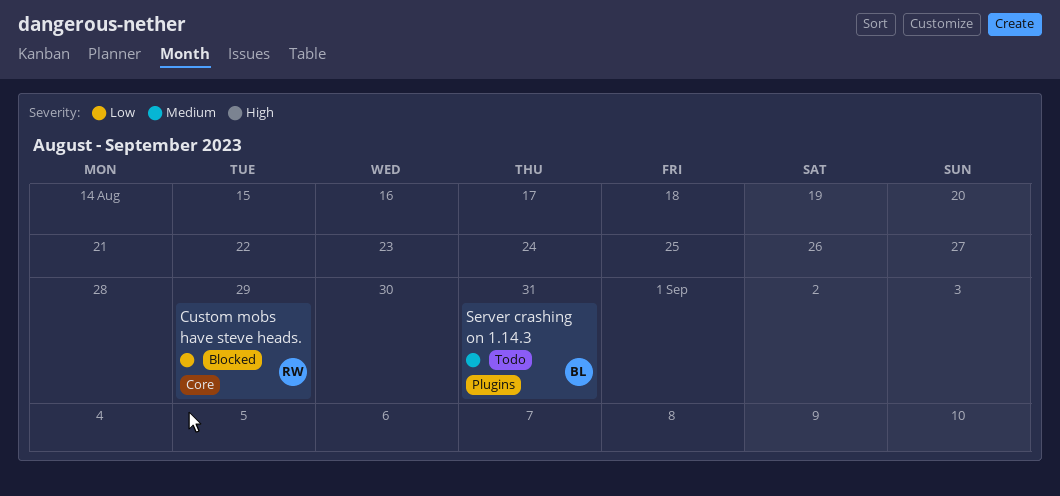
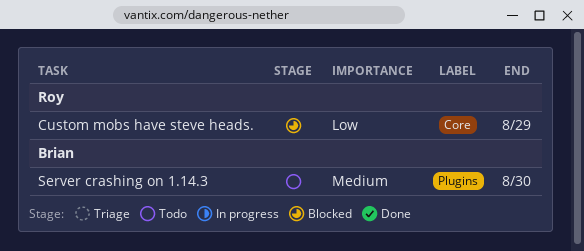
Server crashing on 1.14.3, due: Aug 31 -> Aug 30

